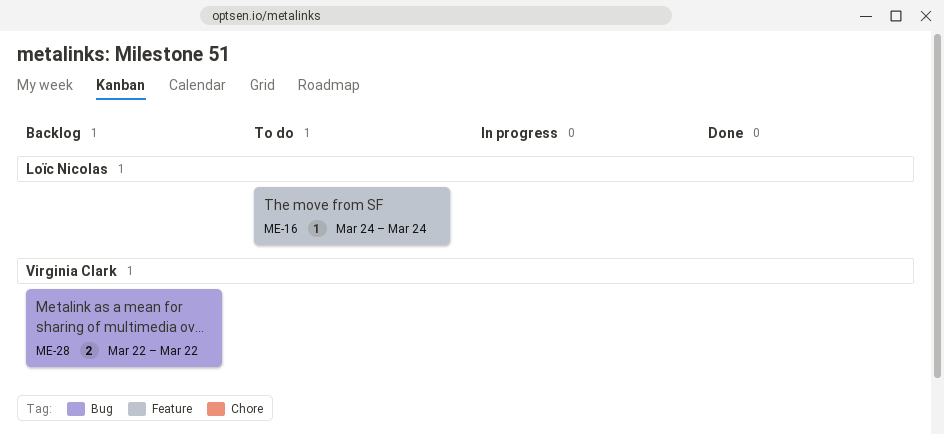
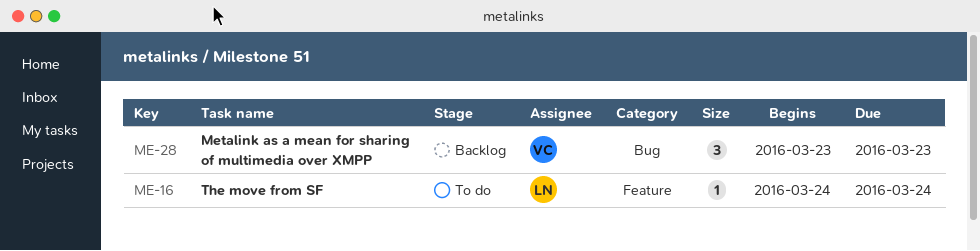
ME-28, estimate: 2 -> 3
ME-28, start: Mar 22 -> Mar 23
ME-28, due: Mar 22 -> Mar 23

